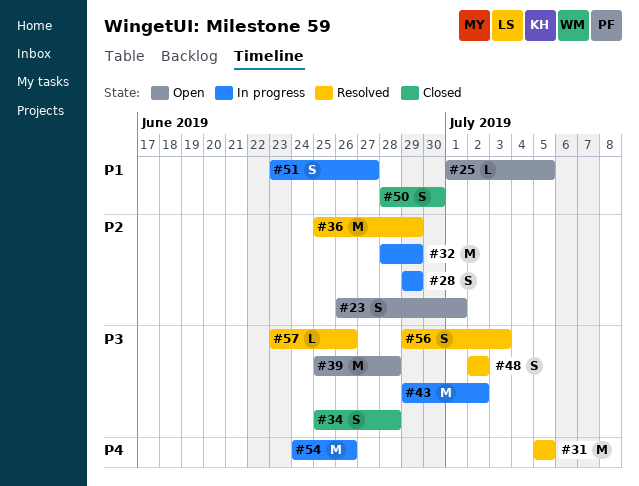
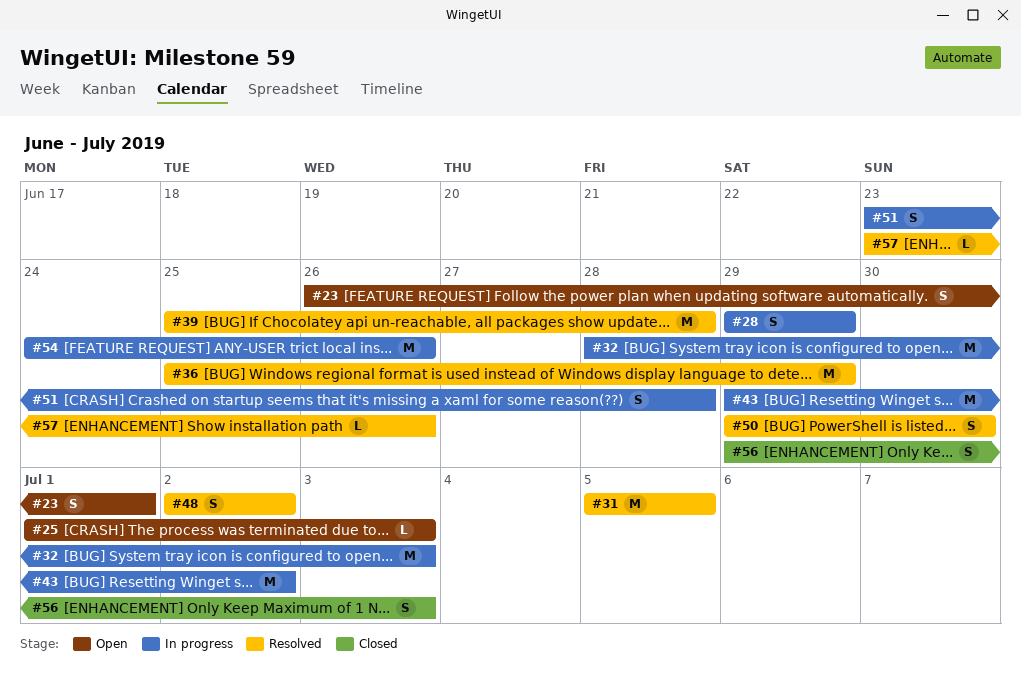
#25, due: Jul 5 -> Jul 3
#32, due: Jun 29 -> Jul 3
#34: present -> none
#39, status: Open -> Resolved
#50, status: Closed -> Resolved
#50, start: Jun 28 -> Jun 29
#51, due: Jun 27 -> Jun 28
#56, status: Resolved -> Closed

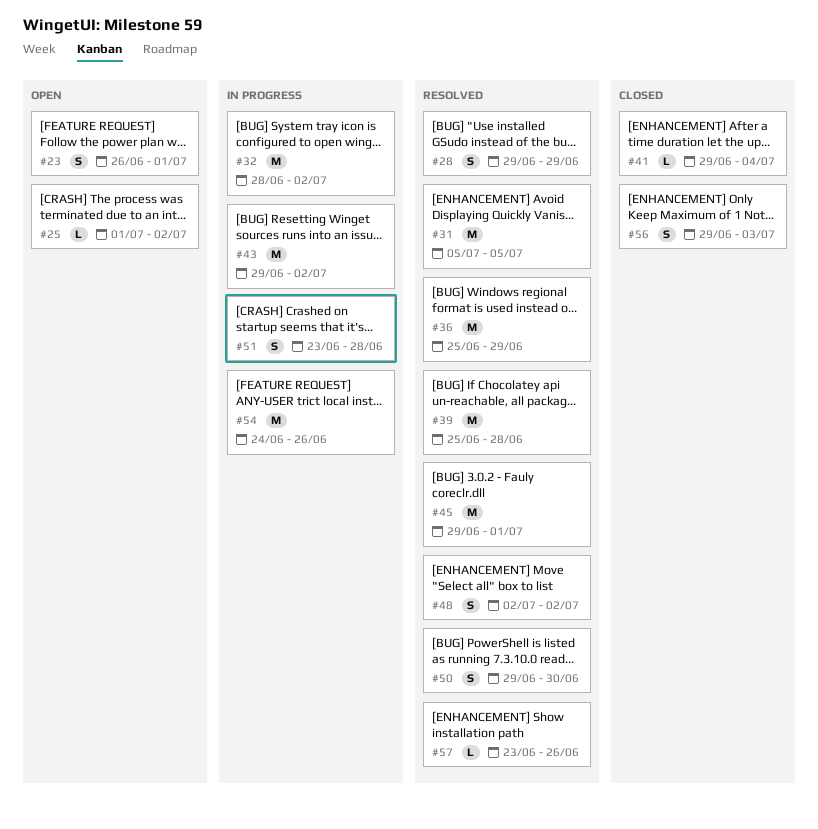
#25, due: Jul 3 -> Jul 2
#28, status: In progress -> Resolved
#32, due: Jul 3 -> Jul 2
#41: none -> present
#45: none -> present

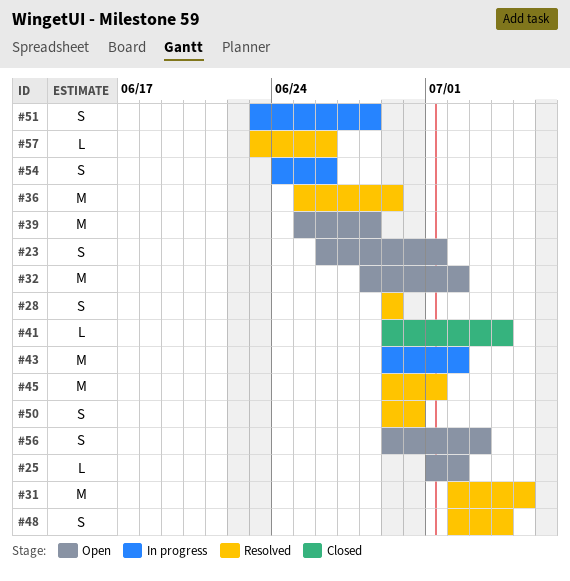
#31, start: Jul 5 -> Jul 2
#32, status: In progress -> Open
#39, status: Resolved -> Open
#48, due: Jul 2 -> Jul 4
#54, estimate: M -> S
#56, status: Closed -> Open

